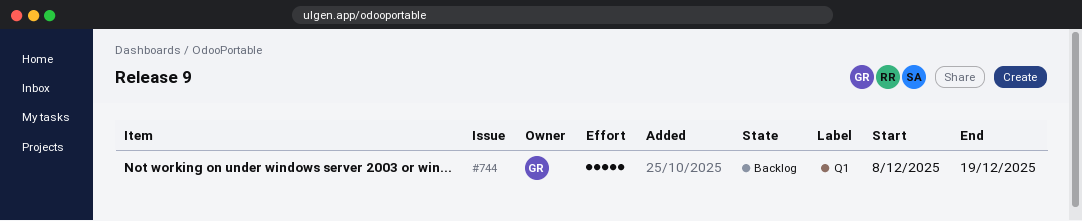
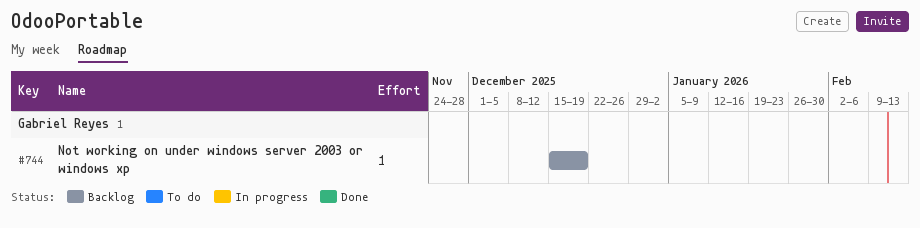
#744, estimate: 5 -> 1
#744, start: Dec 8 -> Dec 15

